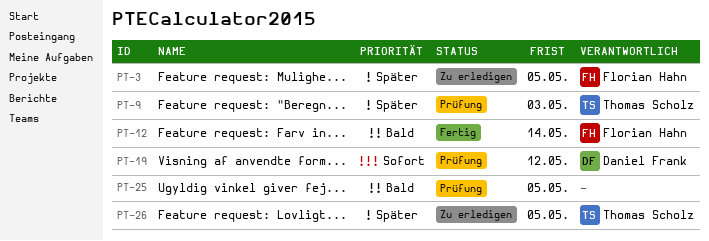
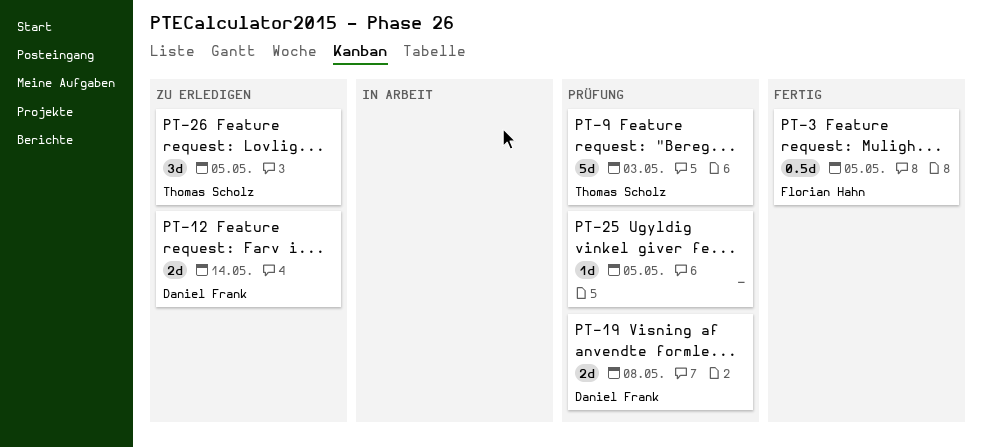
PT-3, status: Zu erledigen -> Fertig
PT-12, status: Fertig -> Zu erledigen
PT-12, owner: Florian Hahn -> Daniel Frank
PT-19, due: May 12 -> May 8

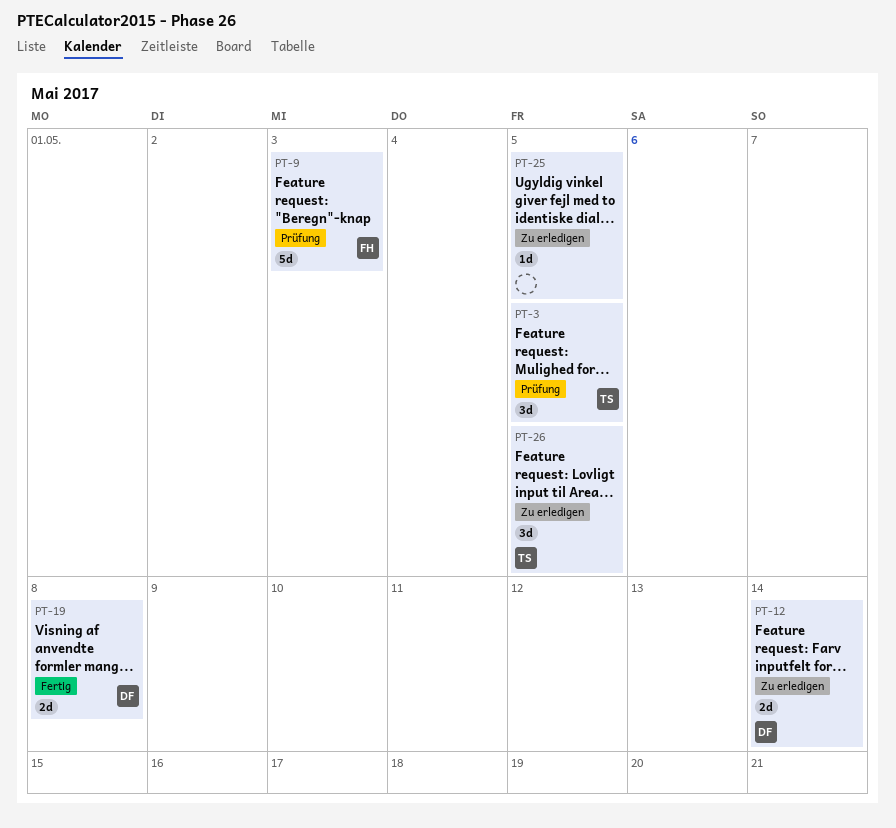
PT-3, status: Fertig -> Prüfung
PT-3, owner: Florian Hahn -> Thomas Scholz
PT-3, estimate: 0.5d -> 3d
PT-9, owner: Thomas Scholz -> Florian Hahn
PT-19, status: Prüfung -> Fertig
PT-25, status: Prüfung -> Zu erledigen

